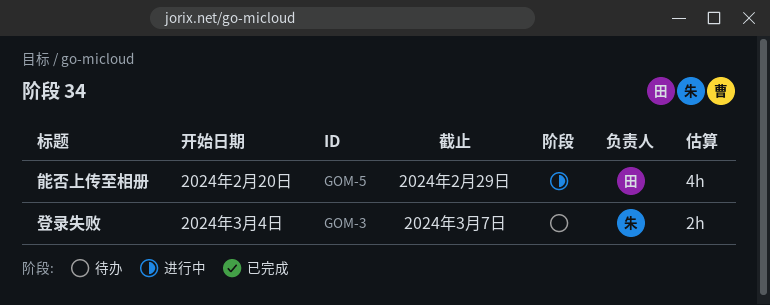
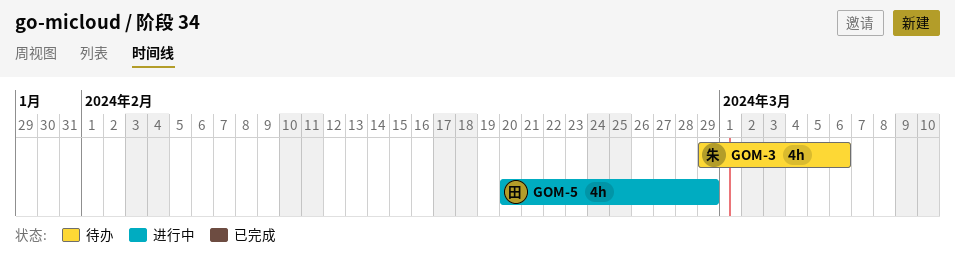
GOM-3, estimate: 2h -> 4h
GOM-3, start: Mar 4 -> Feb 29
GOM-3, due: Mar 7 -> Mar 6

